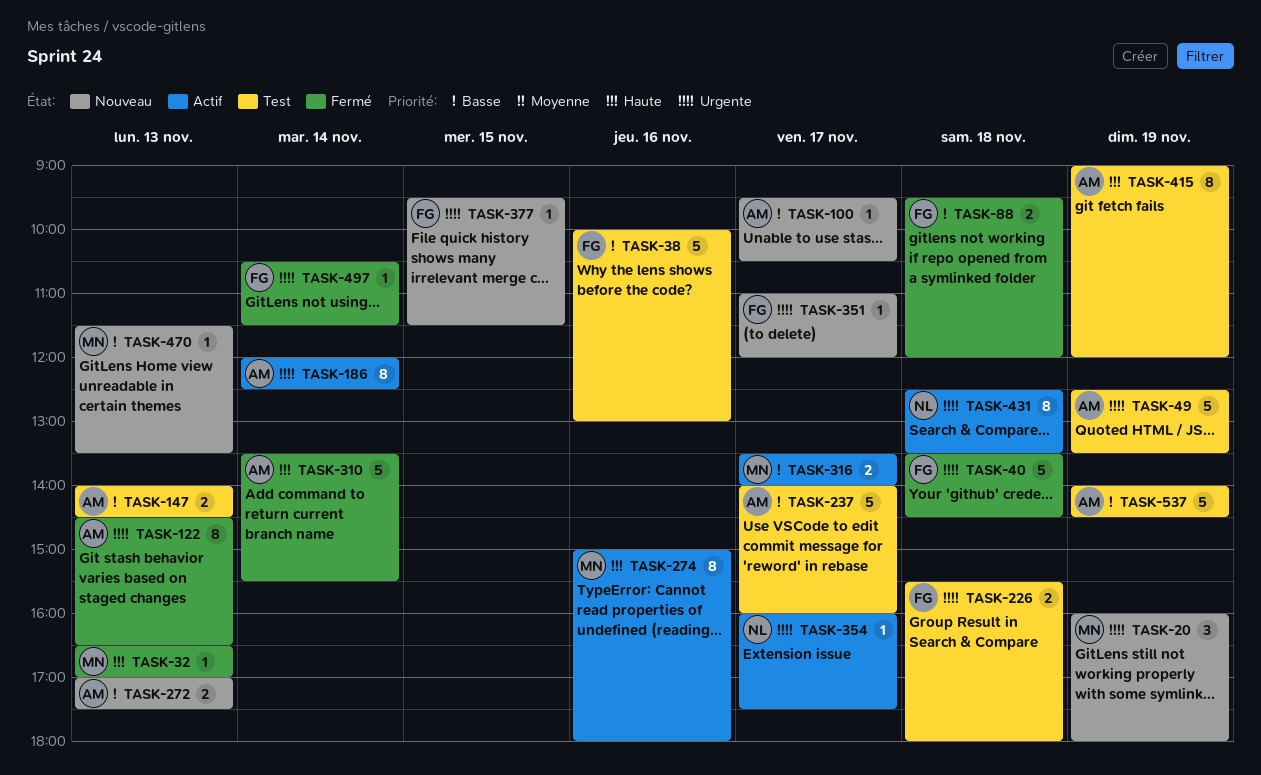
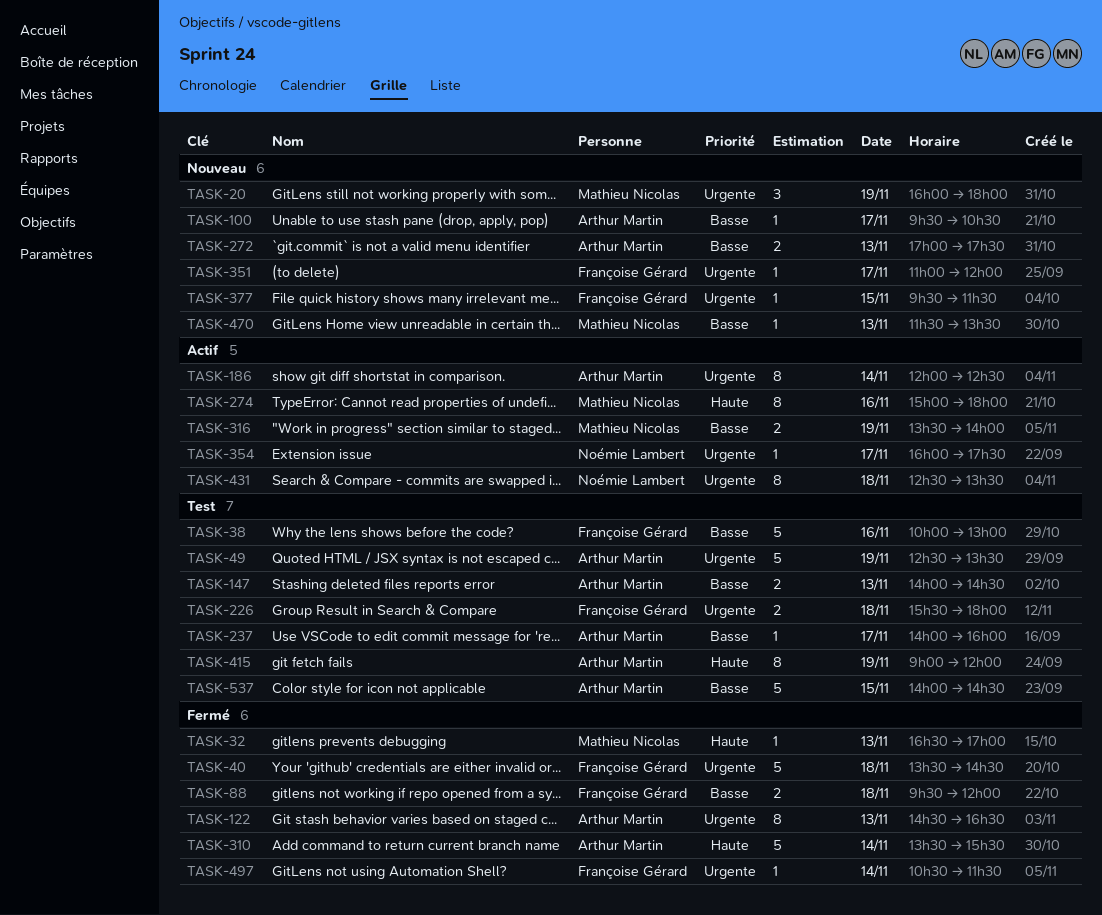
TASK-237, estimate: 5 -> 1
TASK-316, day: Nov 17 -> Nov 19
TASK-537, day: Nov 19 -> Nov 15

